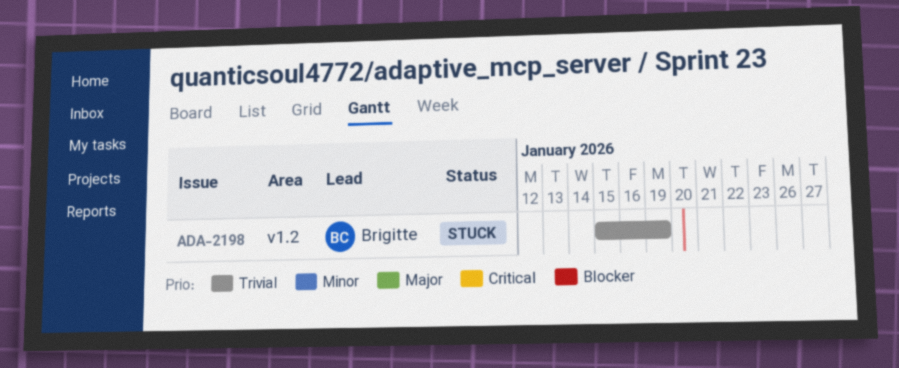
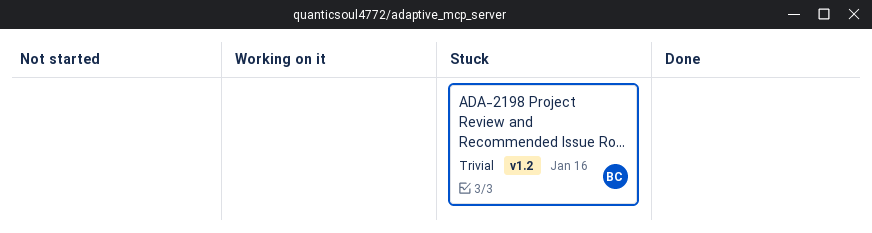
ADA-2198, due: Jan 19 -> Jan 16

